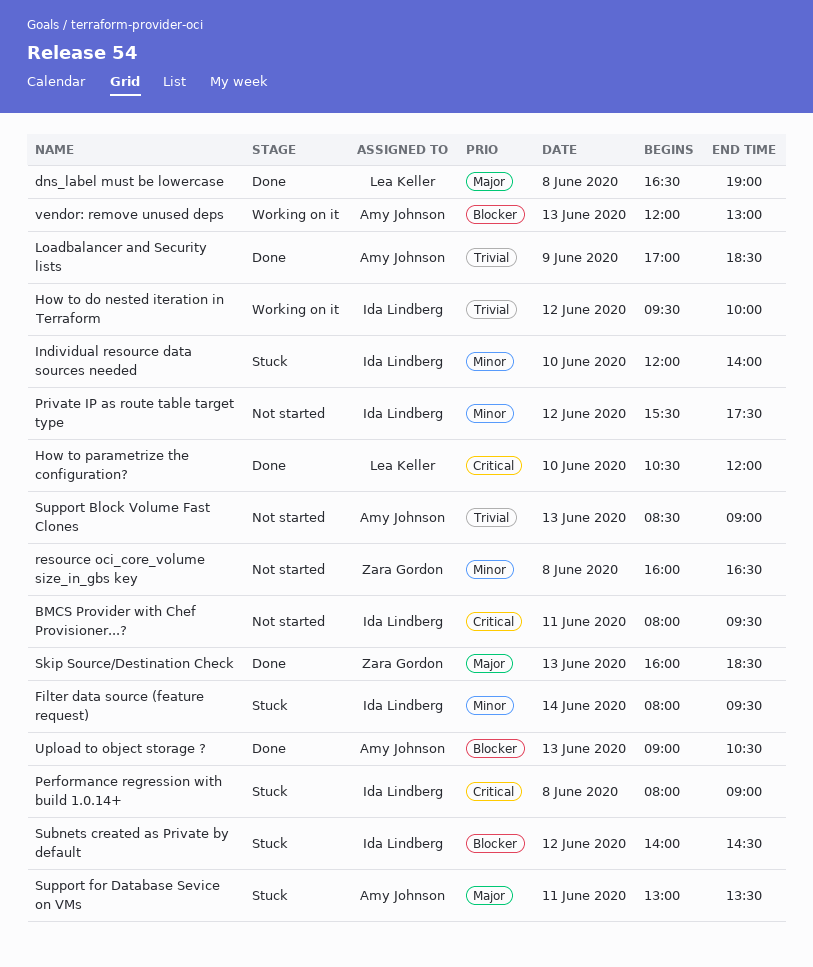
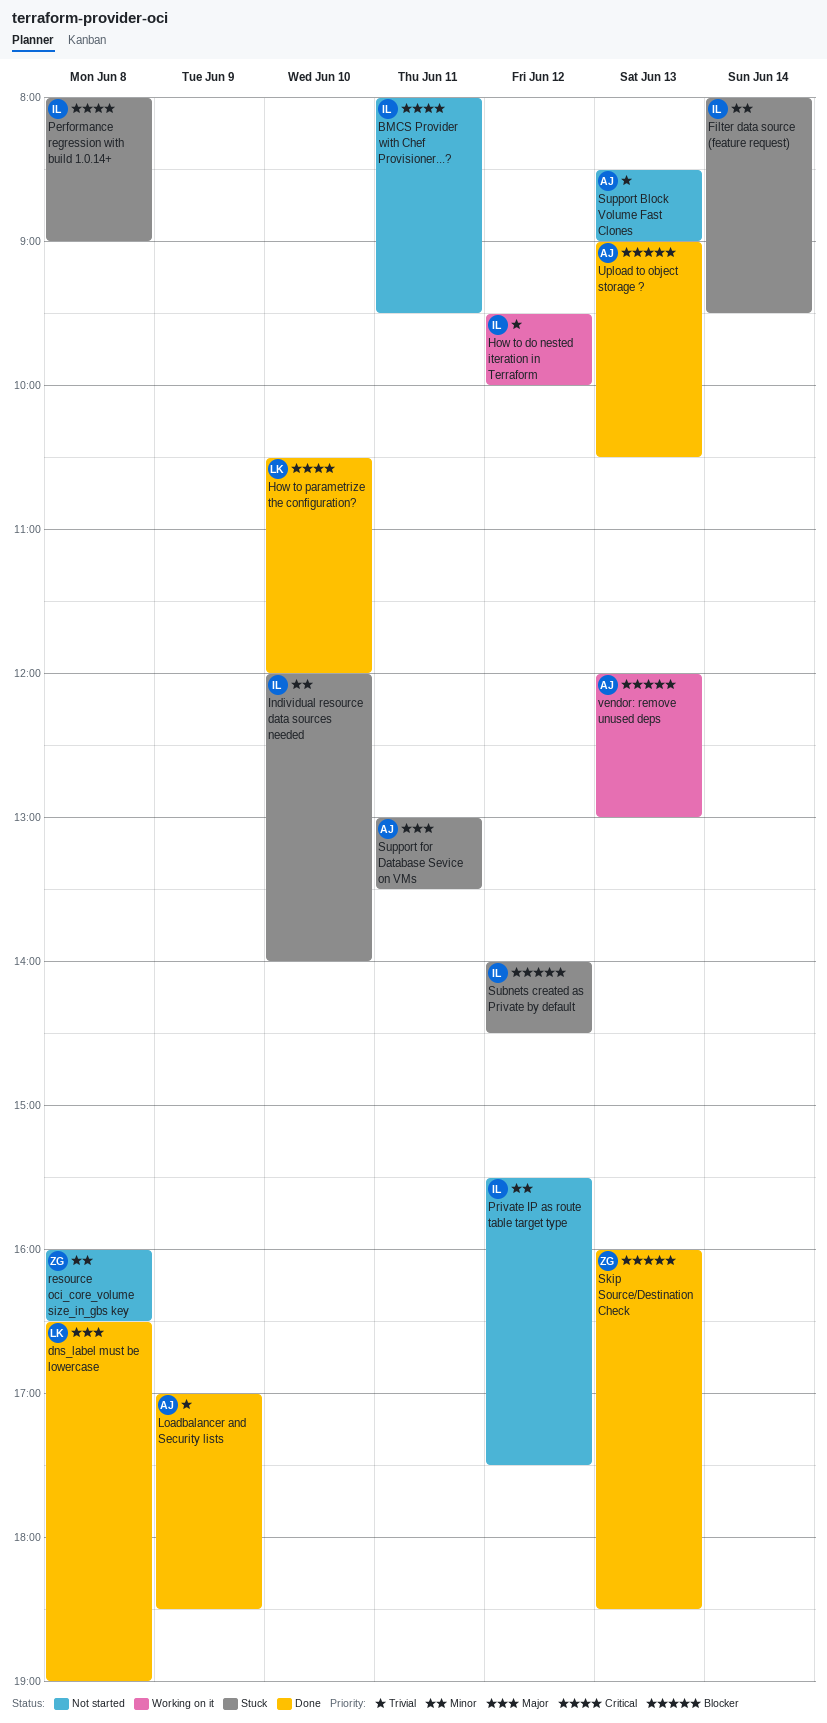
Skip Source/Destination Check, priority: Major -> Blocker

